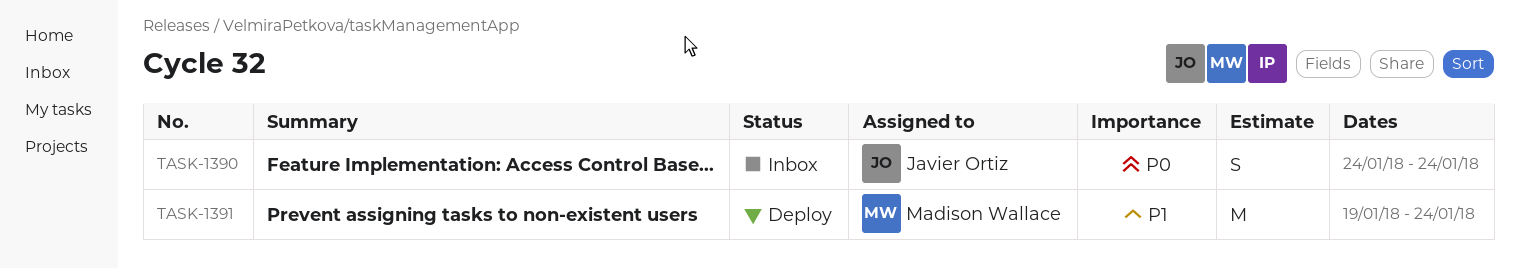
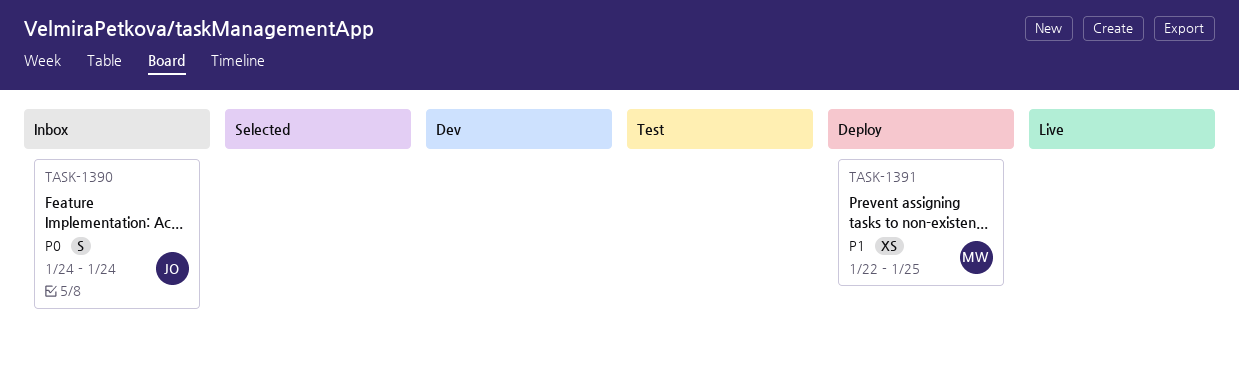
TASK-1391, estimate: M -> XS
TASK-1391, start: Jan 19 -> Jan 22
TASK-1391, due: Jan 24 -> Jan 25

